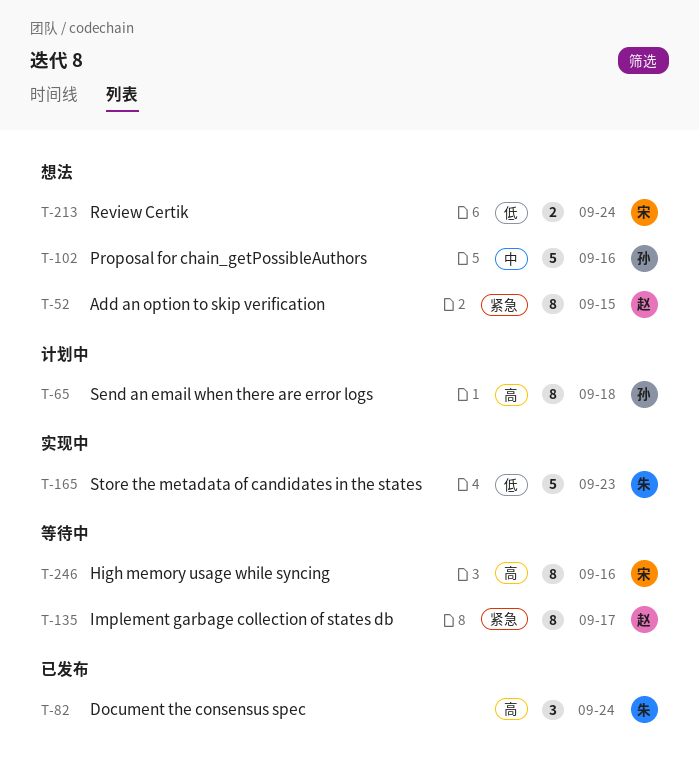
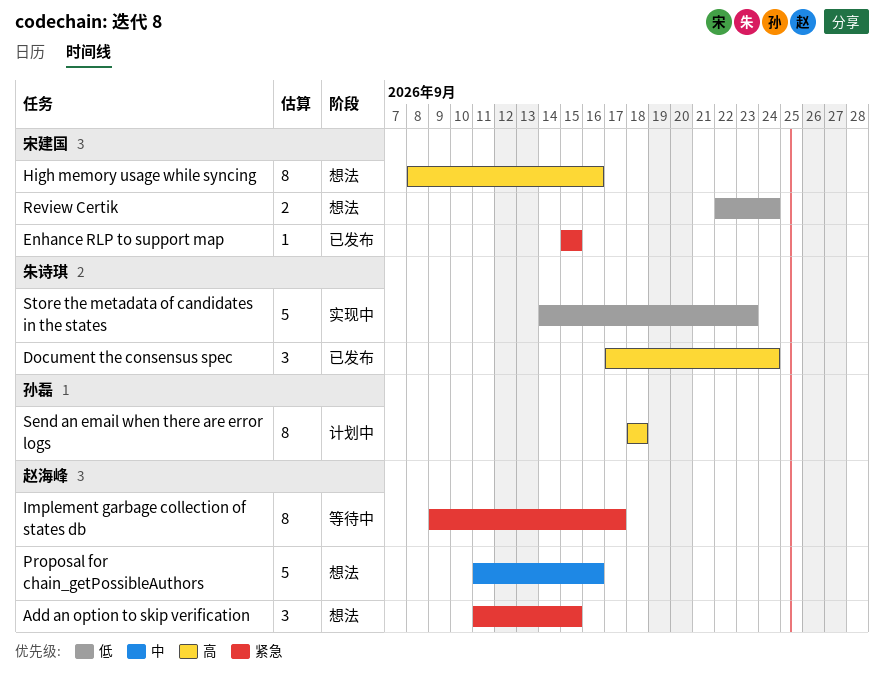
Add an option to skip verification, estimate: 8 -> 3
Enhance RLP to support map: none -> present
High memory usage while syncing, status: 等待中 -> 想法
Proposal for chain_getPossibleAuthors, owner: 孙磊 -> 赵海峰

